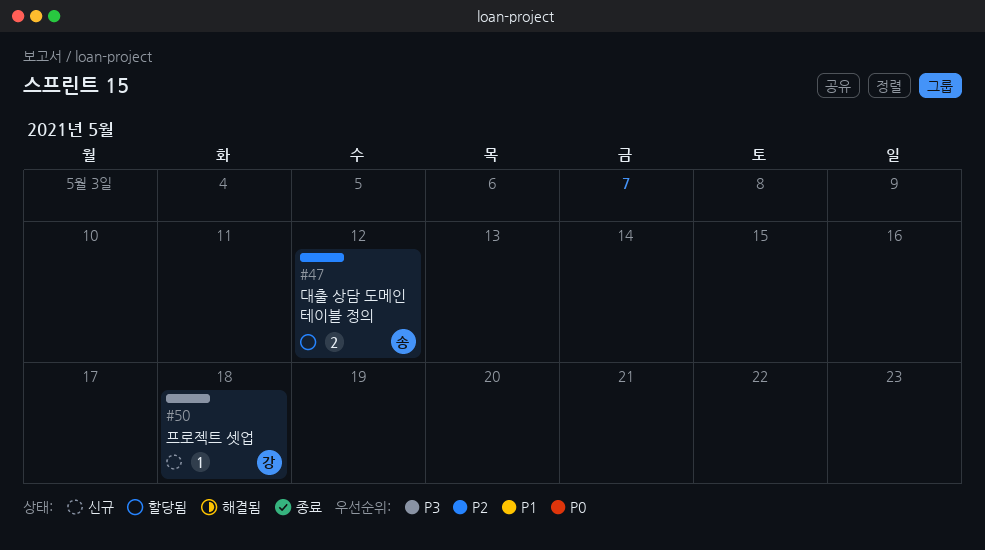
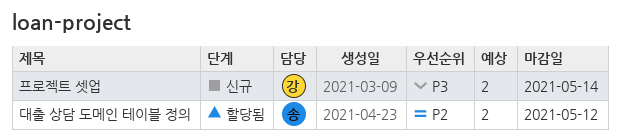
프로젝트 셋업, estimate: 1 -> 2
프로젝트 셋업, due: May 18 -> May 14

